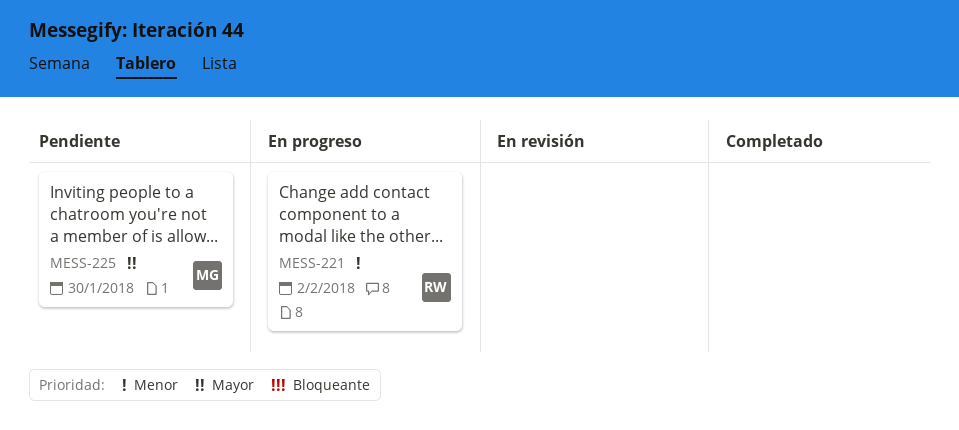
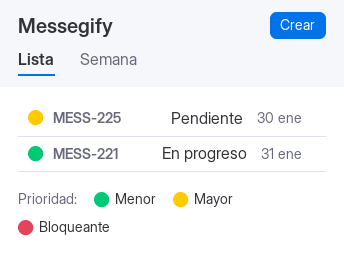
MESS-221, due: Feb 2 -> Jan 31

